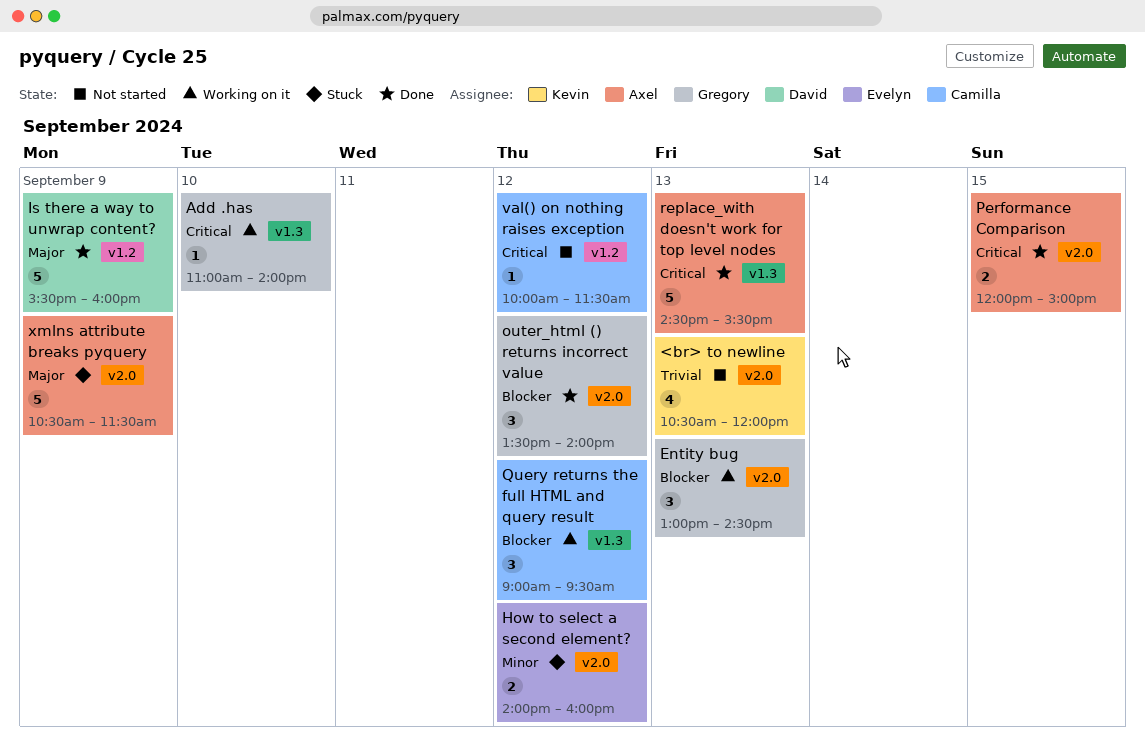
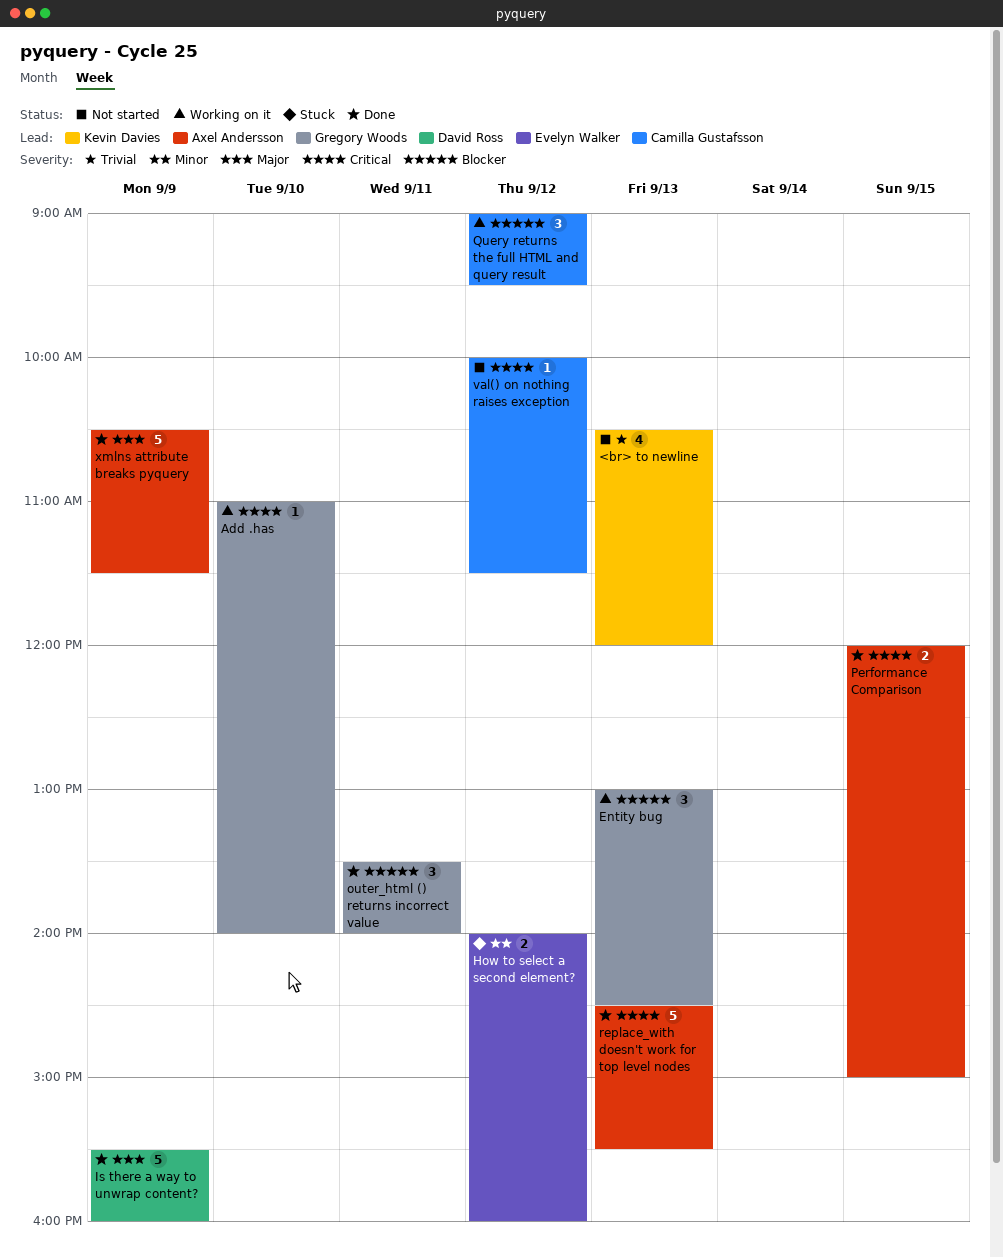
outer_html () returns incorrect value, day: Sep 12 -> Sep 11
xmlns attribute breaks pyquery, status: Stuck -> Done

